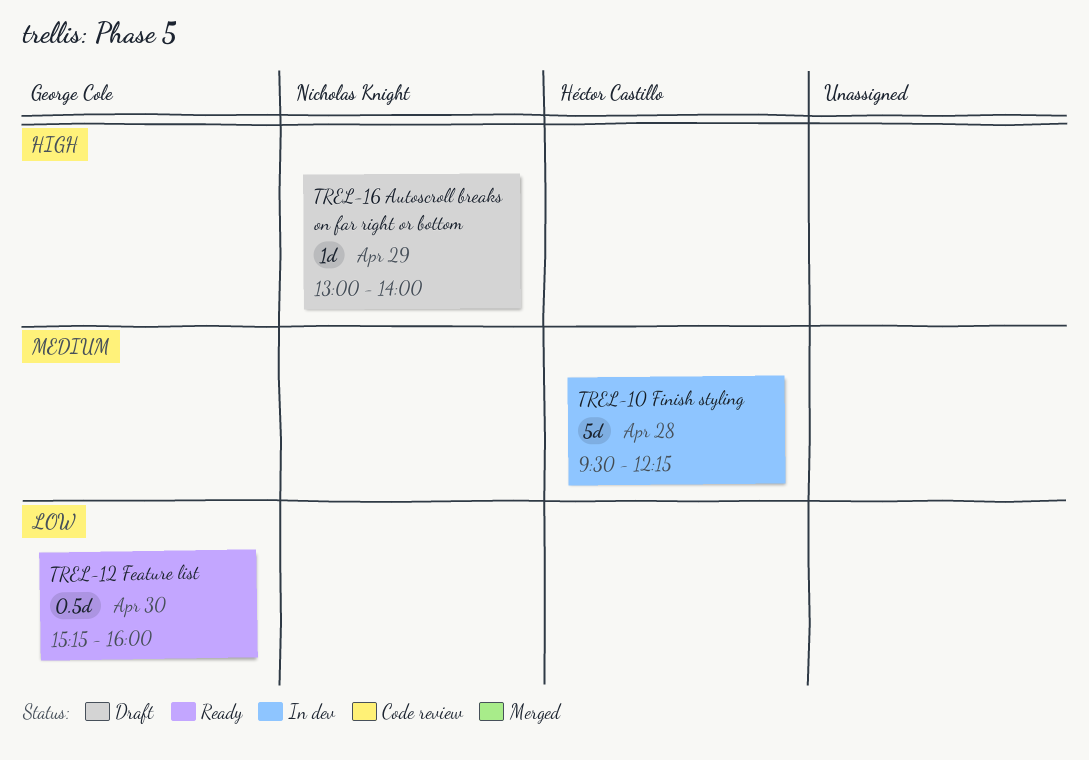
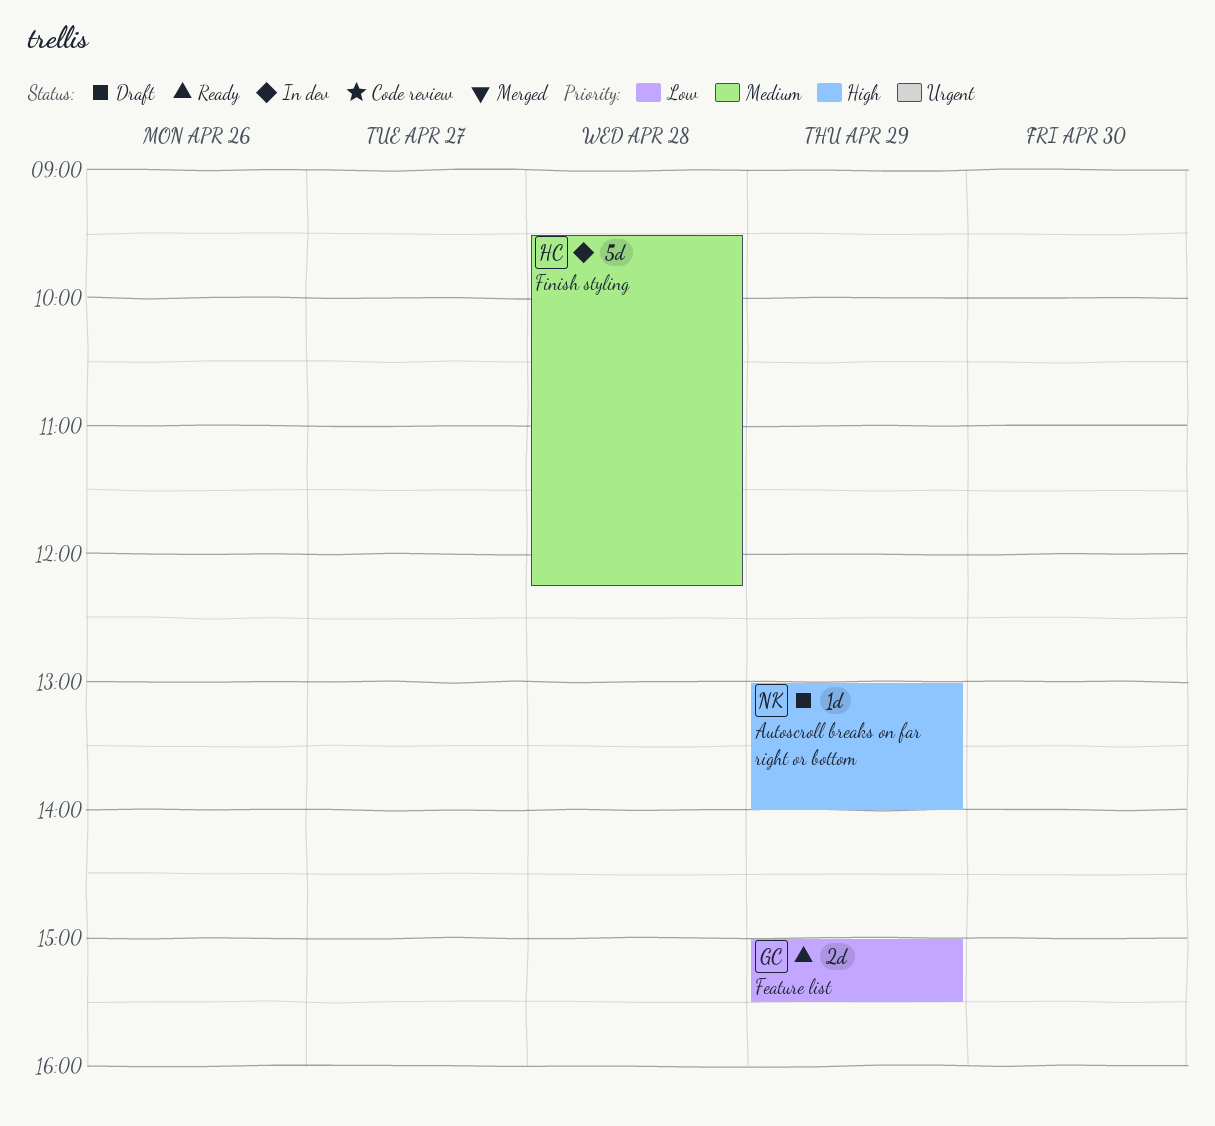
Feature list, estimate: 0.5d -> 2d
Feature list, day: Apr 30 -> Apr 29
Feature list, begins: 15:15 -> 15:00
Feature list, ends: 16:00 -> 15:30

